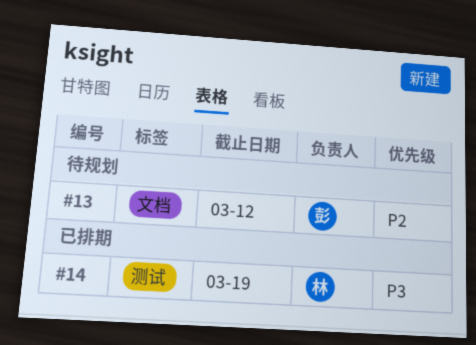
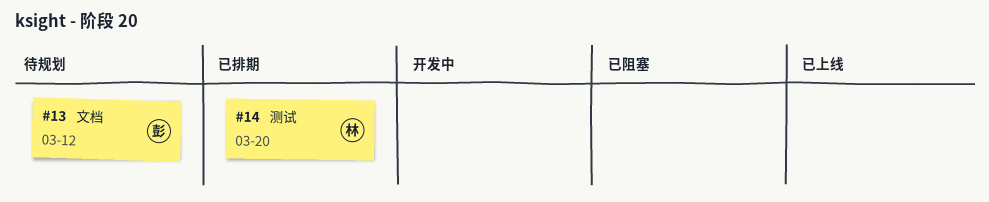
#14, due: Mar 19 -> Mar 20

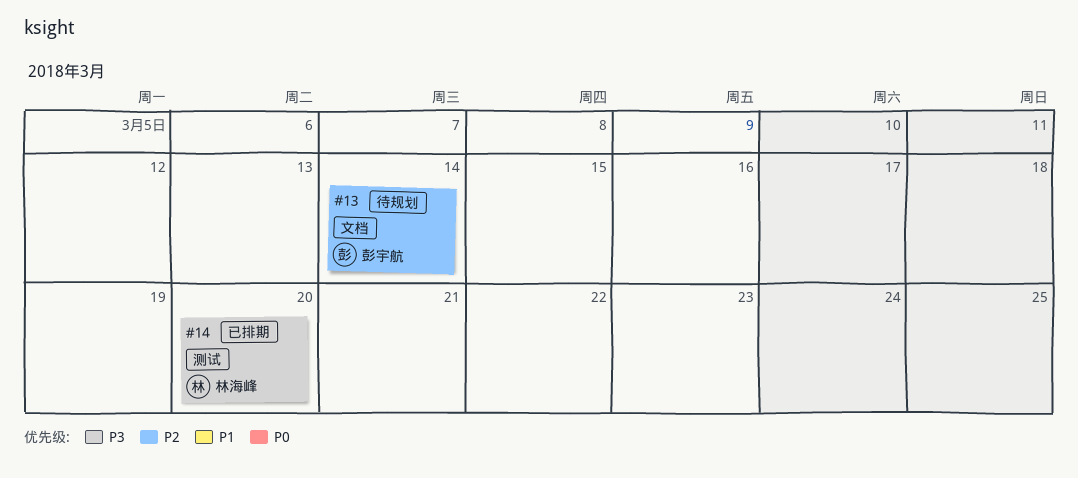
#13, due: Mar 12 -> Mar 14

